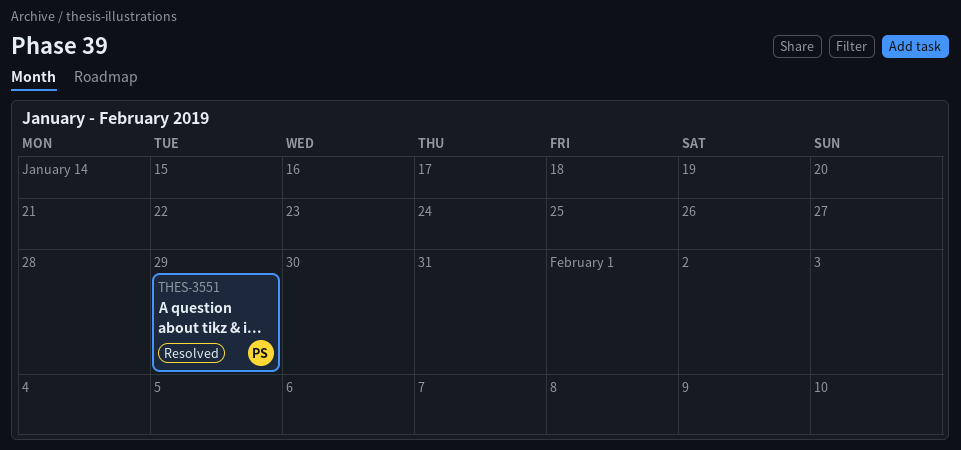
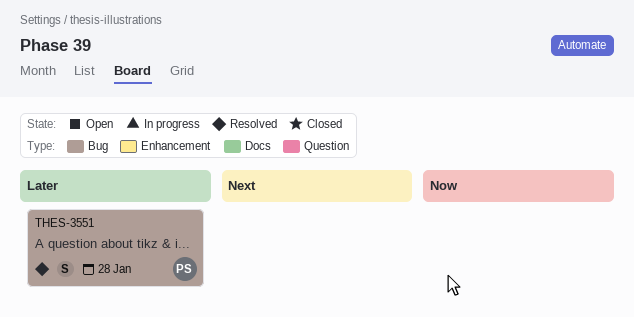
THES-3551, due: Jan 29 -> Jan 28

